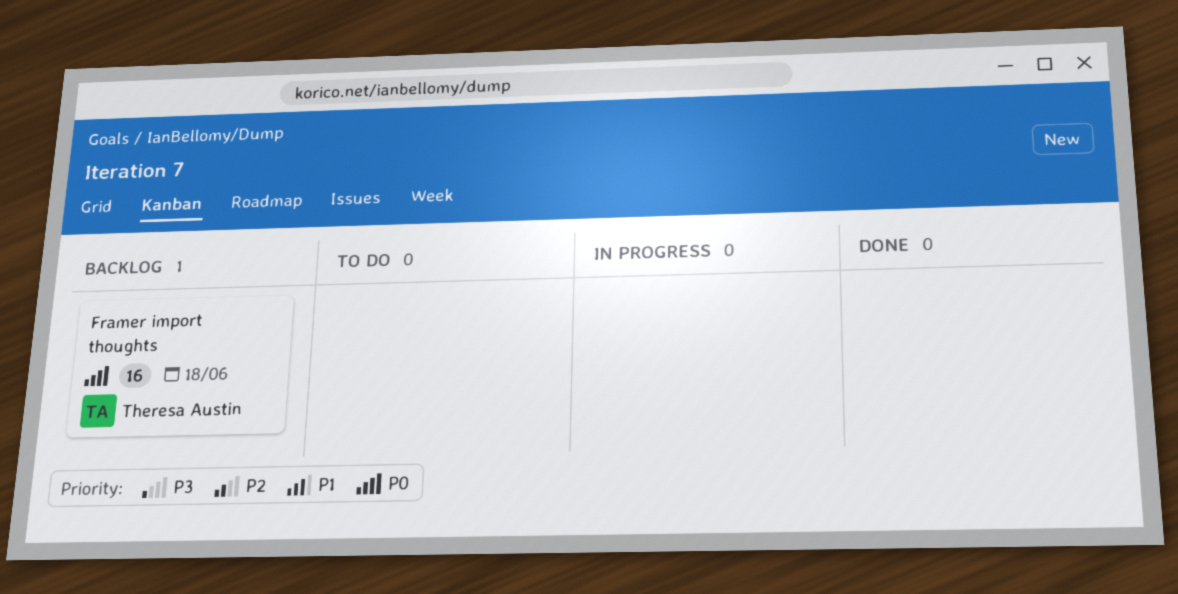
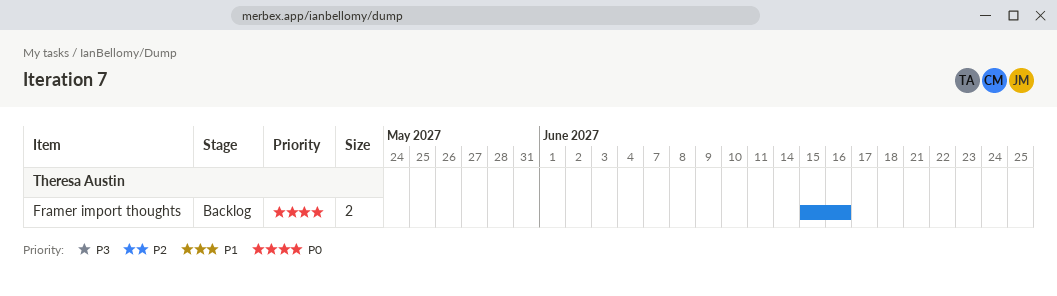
Framer import thoughts, estimate: 16 -> 2
Framer import thoughts, due: Jun 18 -> Jun 16

